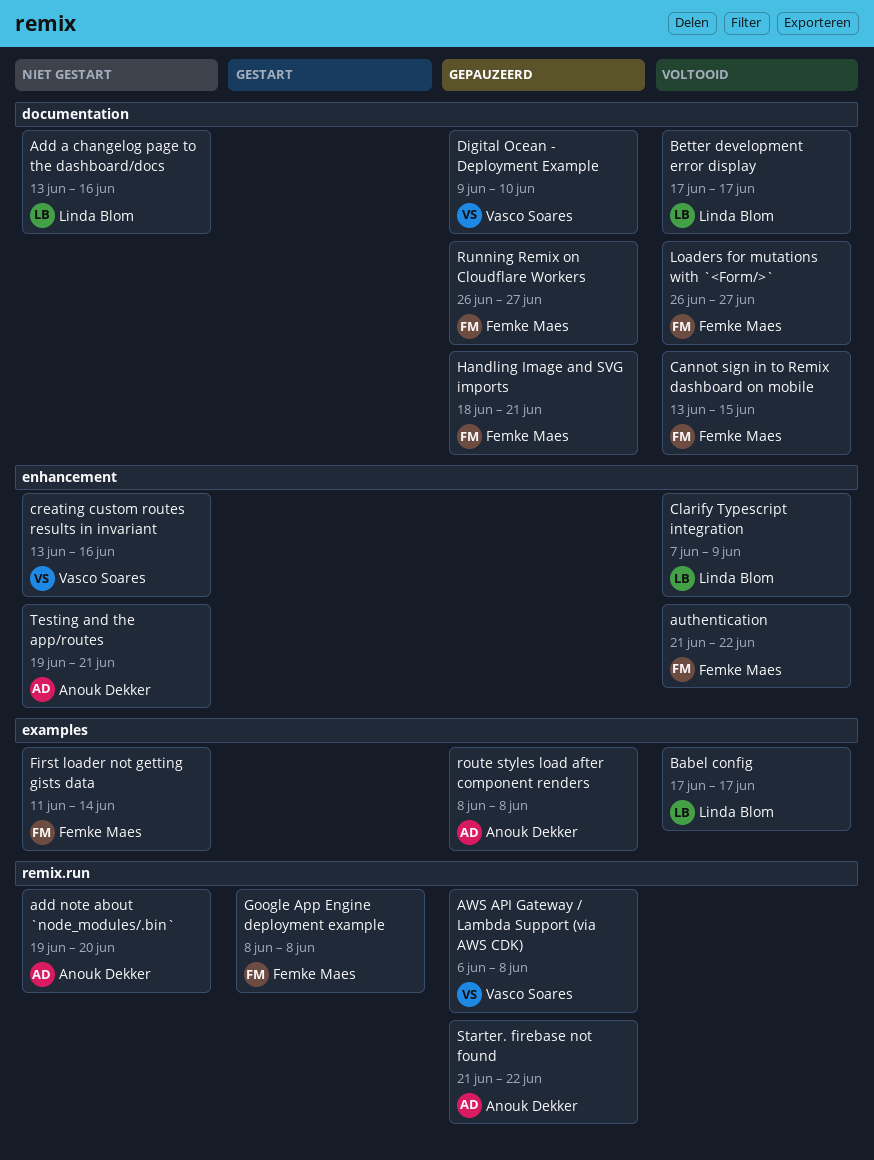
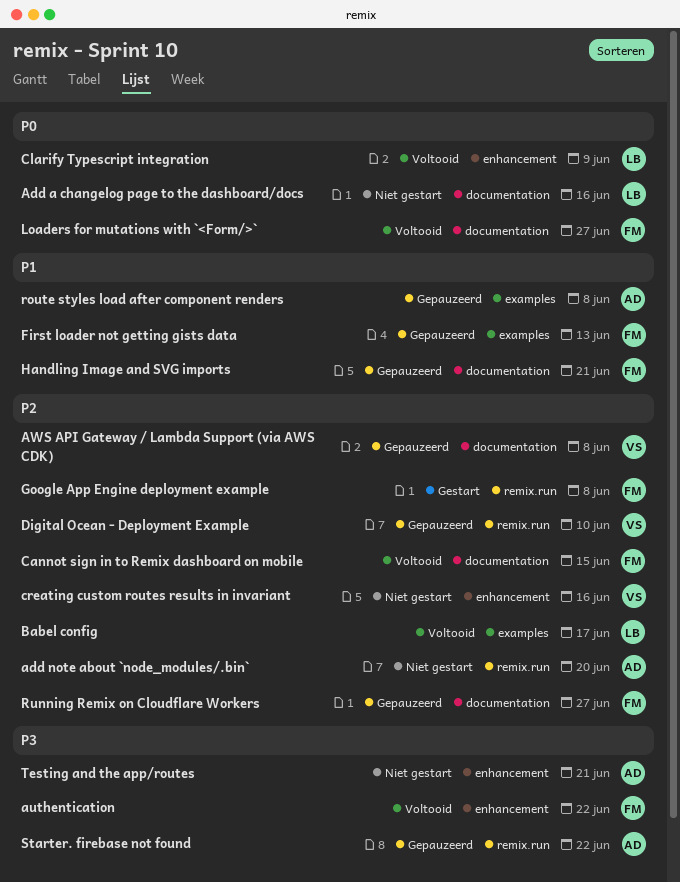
AWS API Gateway / Lambda Support (via AWS CDK), label: remix.run -> documentation
Better development error display: present -> none
Digital Ocean - Deployment Example, label: documentation -> remix.run
First loader not getting gists data, status: Niet gestart -> Gepauzeerd
First loader not getting gists data, due: Jun 14 -> Jun 13

